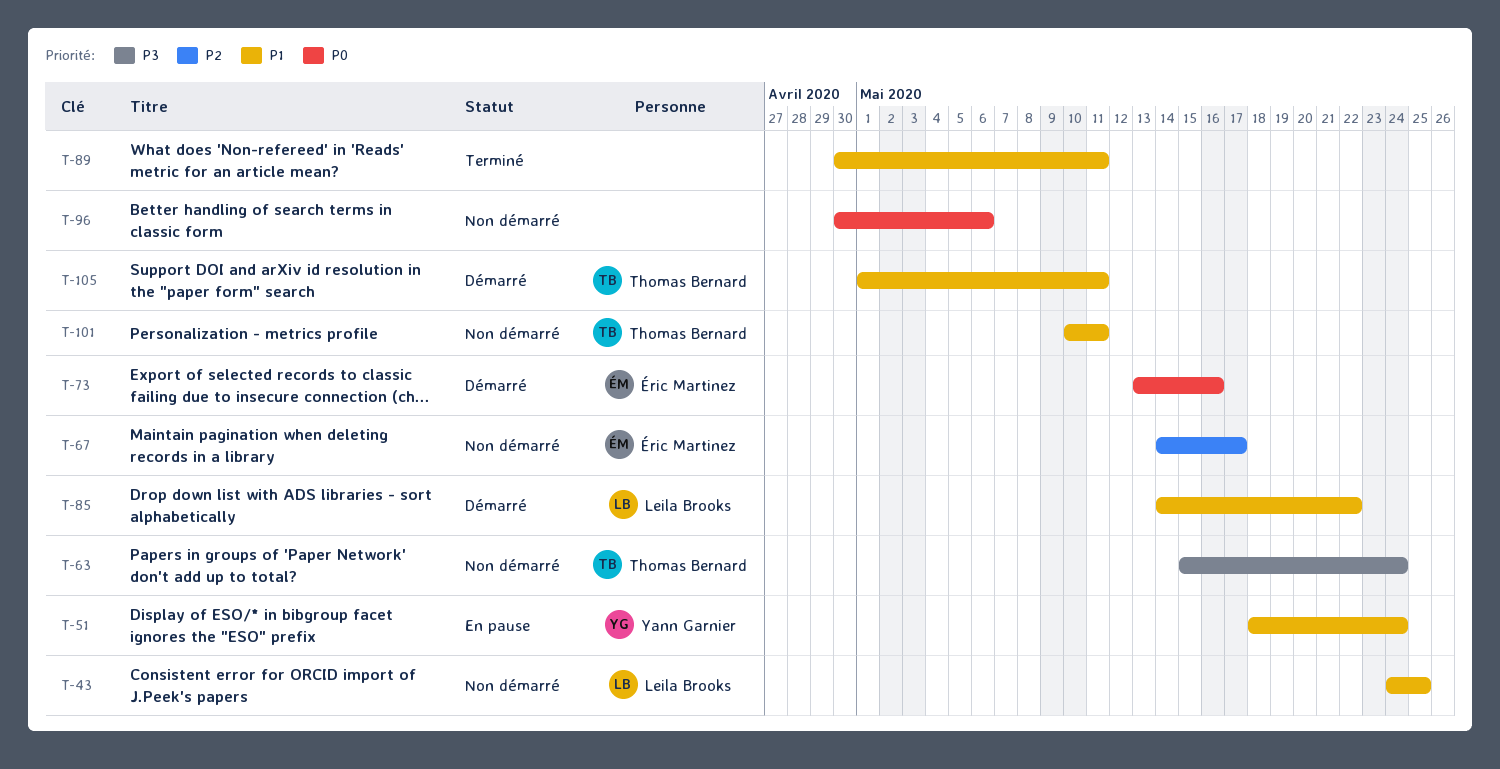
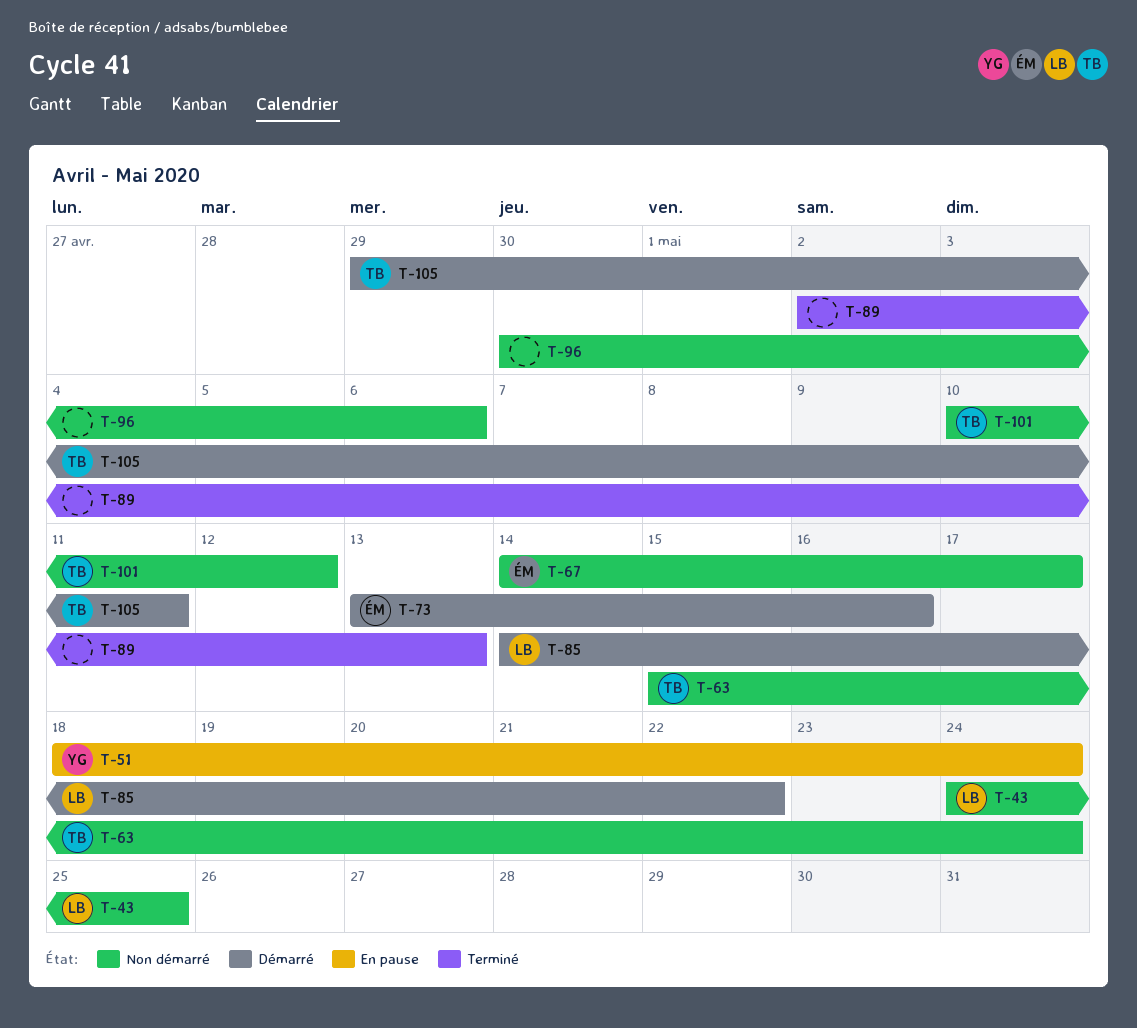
T-89, start: Apr 30 -> May 2
T-89, due: May 11 -> May 13
T-101, due: May 11 -> May 12
T-105, start: May 1 -> Apr 29

